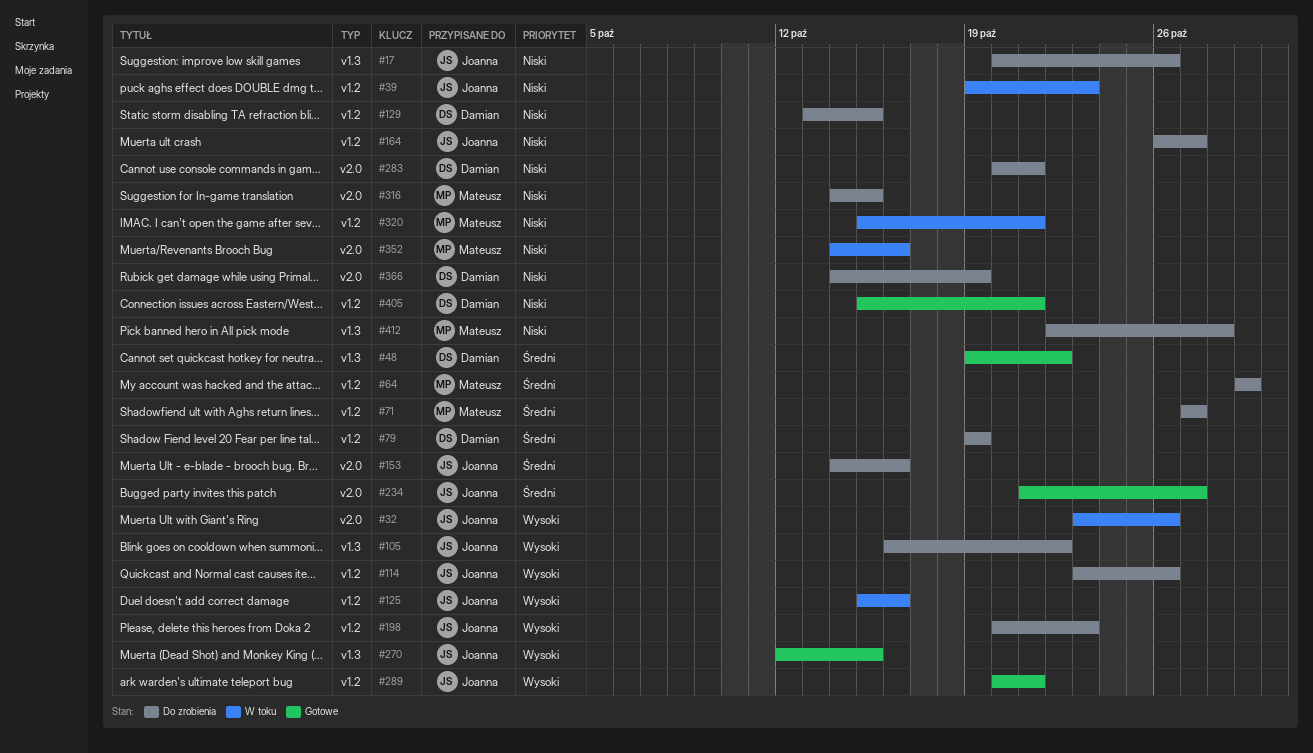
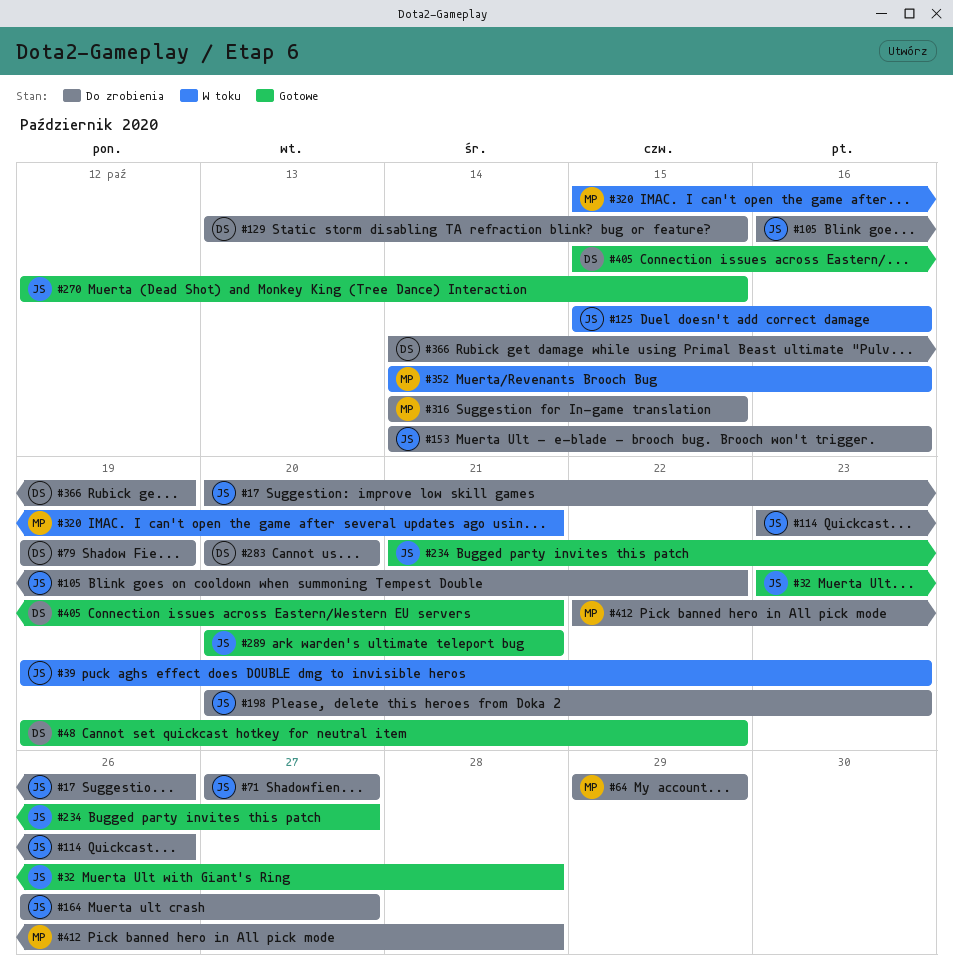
#32, status: W toku -> Gotowe
#32, due: Oct 26 -> Oct 28
#71, owner: Mateusz -> Joanna
#283, due: Oct 21 -> Oct 20

